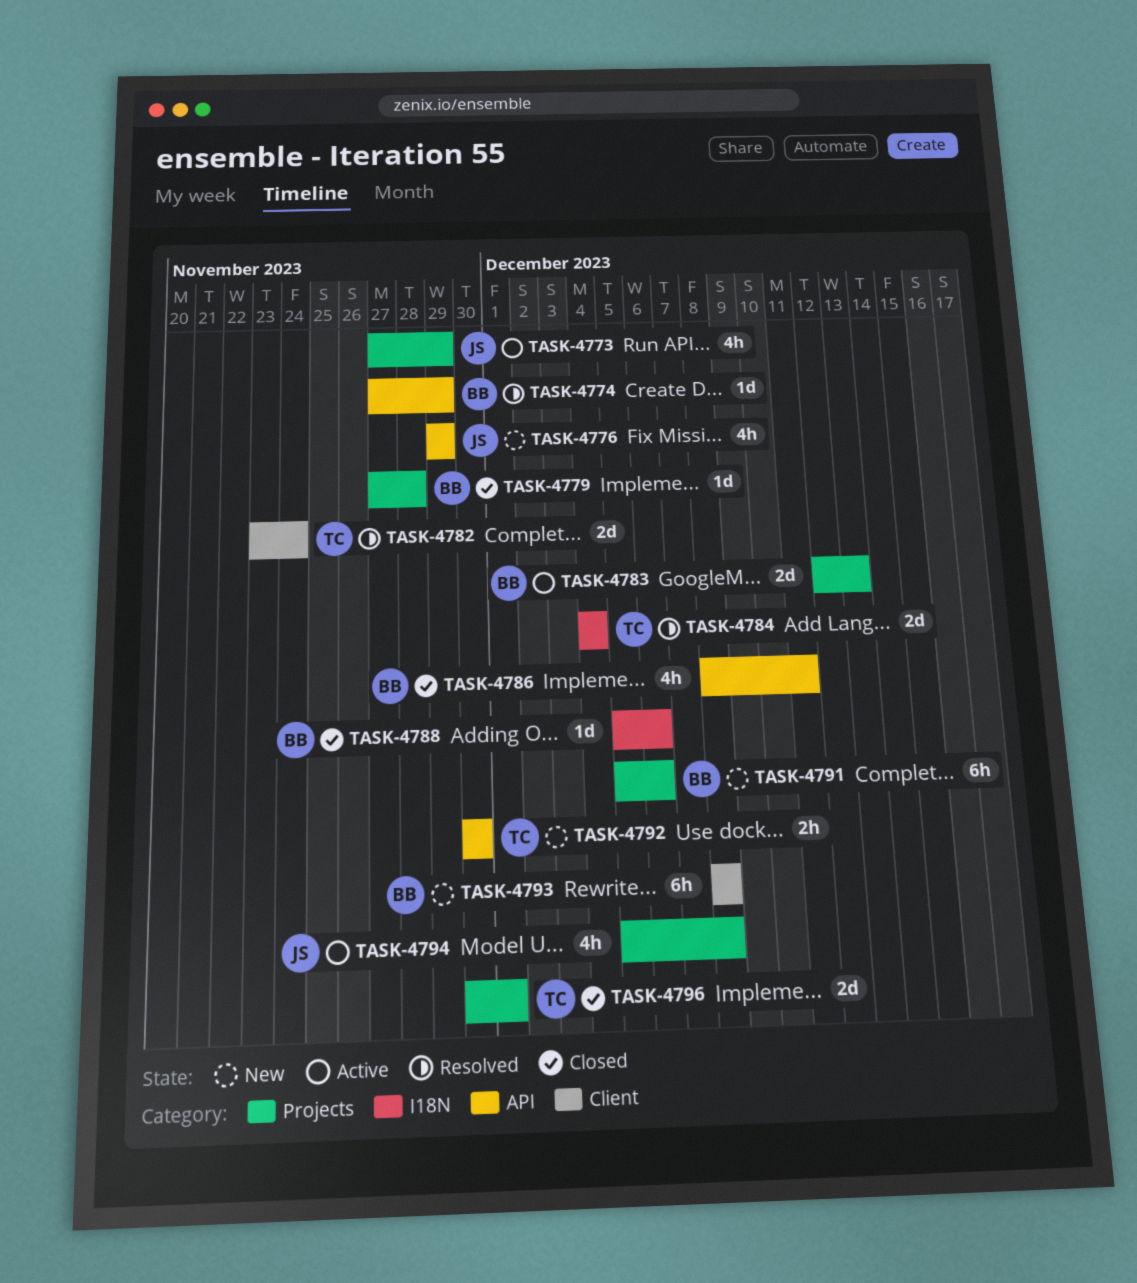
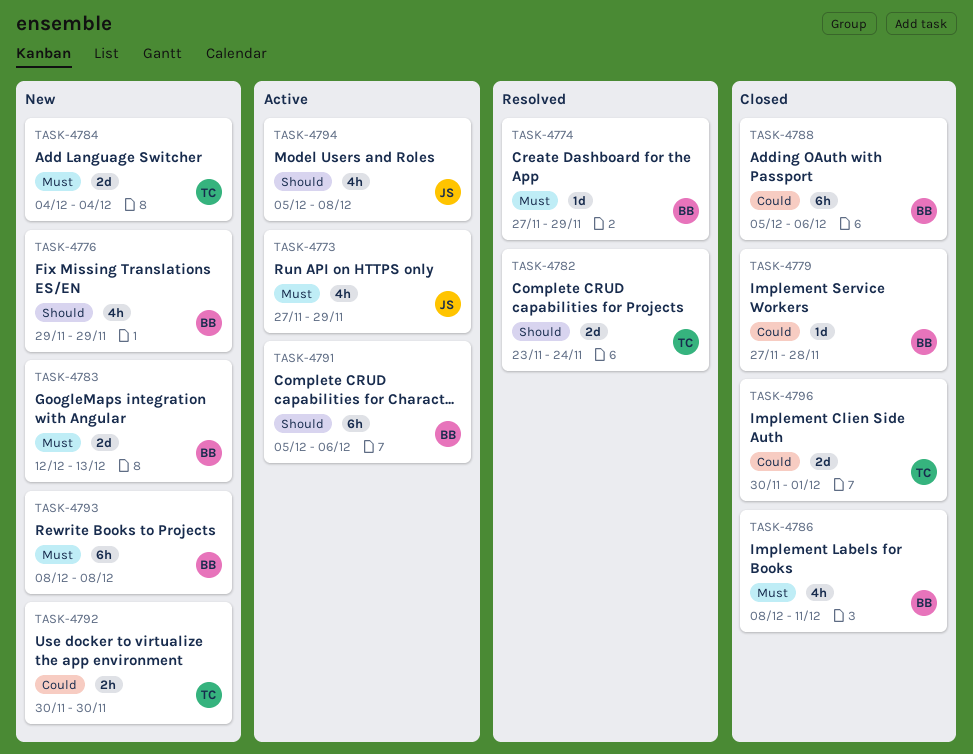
TASK-4776, owner: JS -> BB
TASK-4783, status: Active -> New
TASK-4784, status: Resolved -> New
TASK-4788, estimate: 1d -> 6h
TASK-4791, status: New -> Active

